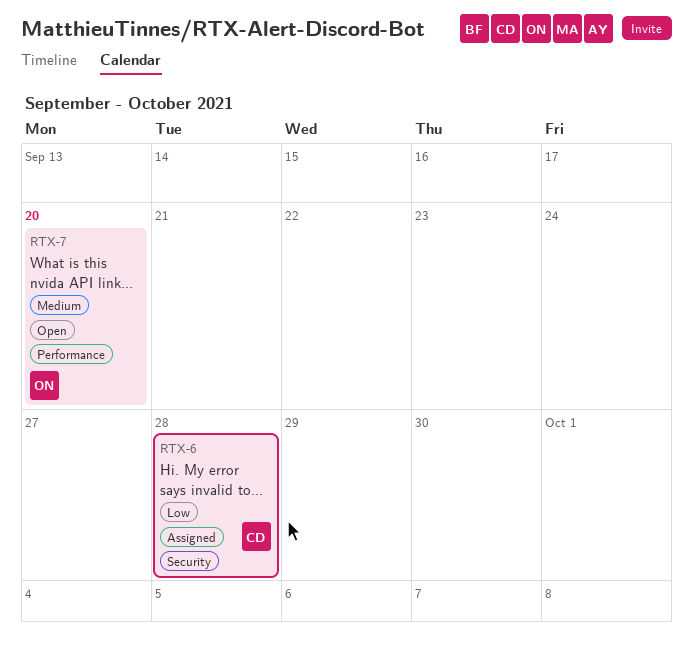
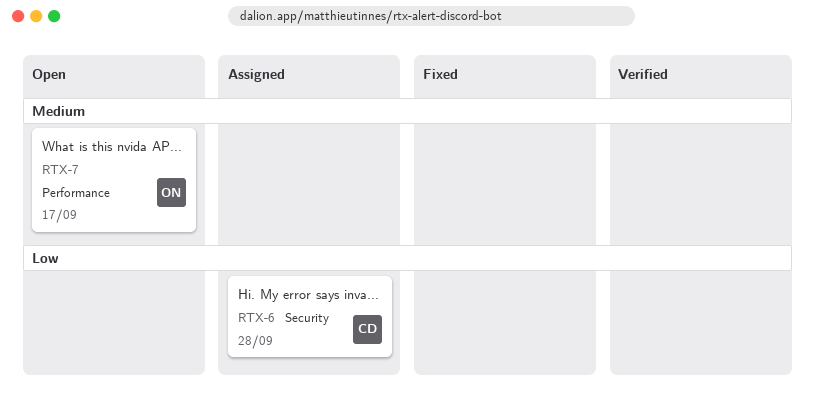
RTX-7, due: Sep 20 -> Sep 17

